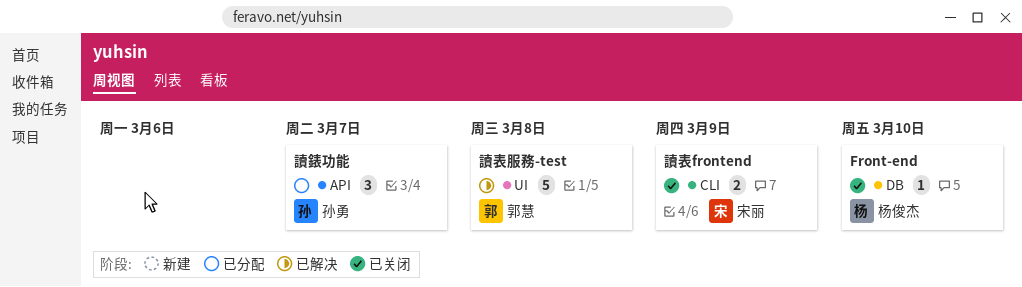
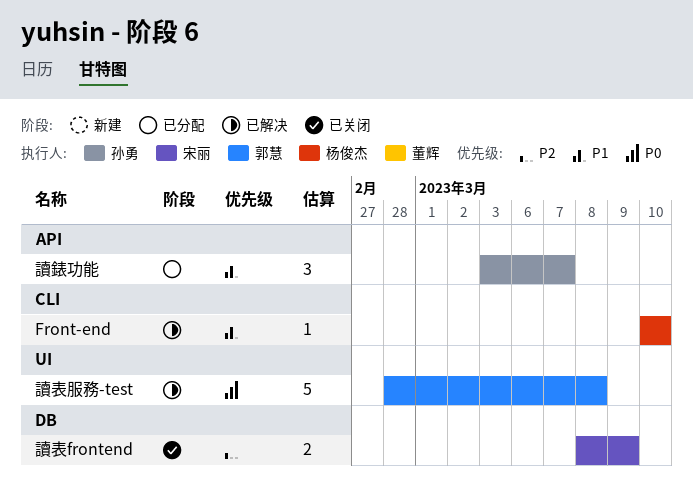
Front-end, status: 已关闭 -> 已解决
Front-end, label: DB -> CLI
讀表frontend, label: CLI -> DB

